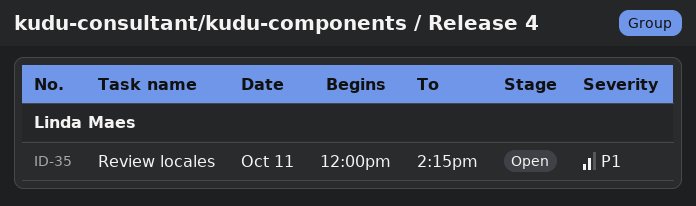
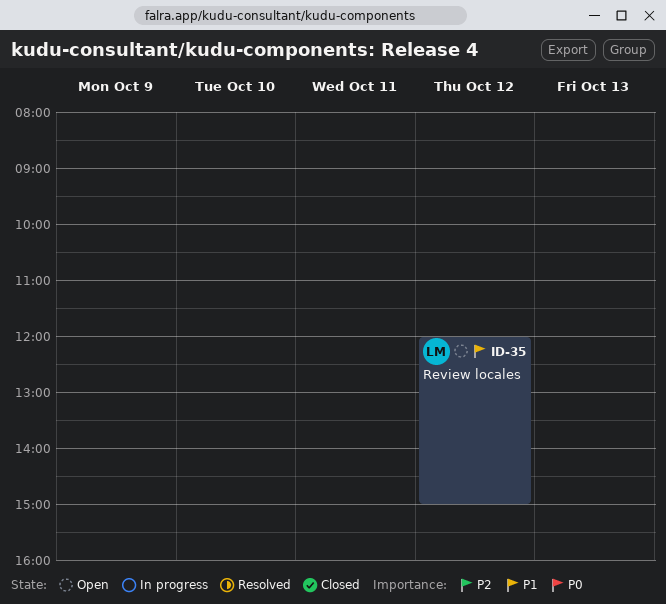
ID-35, day: Oct 11 -> Oct 12
ID-35, ends: 14:15 -> 15:00

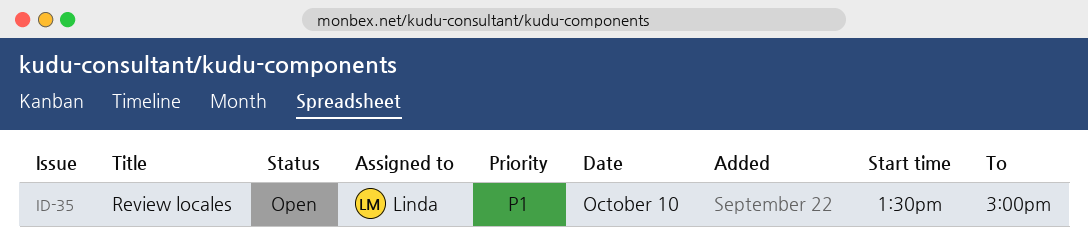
ID-35, day: Oct 12 -> Oct 10
ID-35, begins: 12:00 -> 13:30

